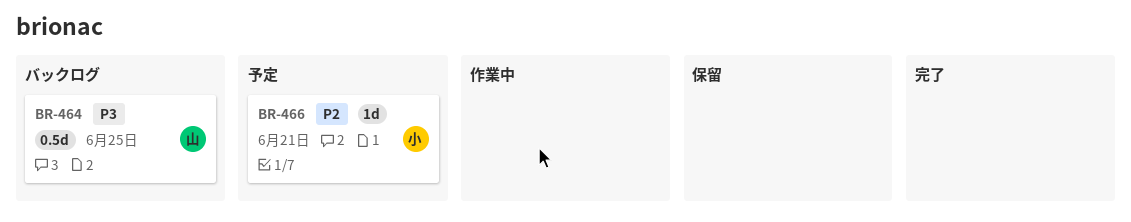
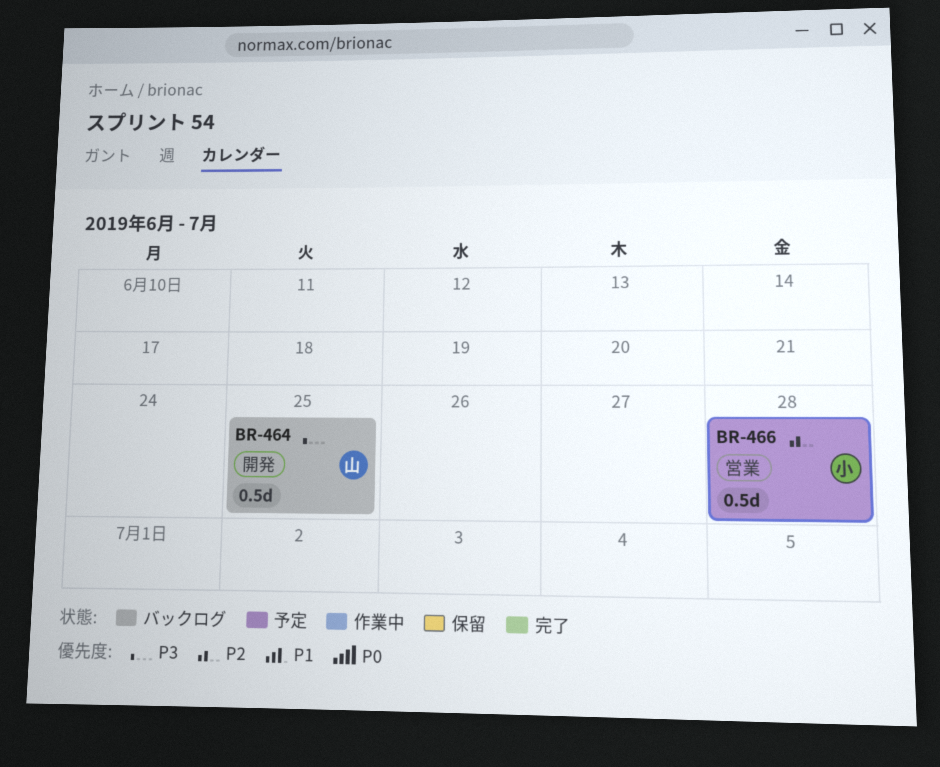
BR-466, estimate: 1d -> 0.5d
BR-466, due: Jun 21 -> Jun 28

